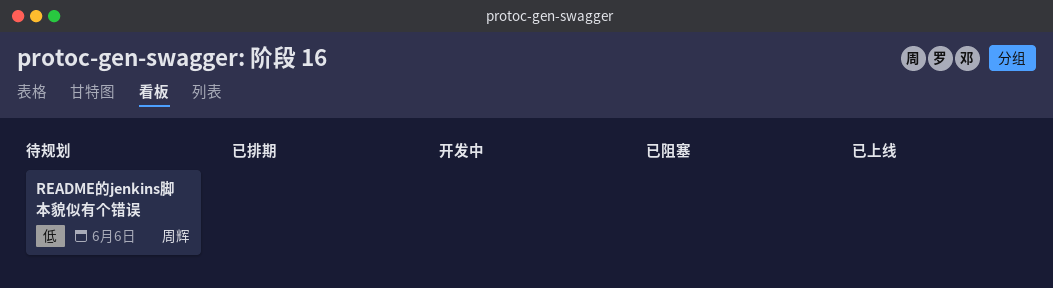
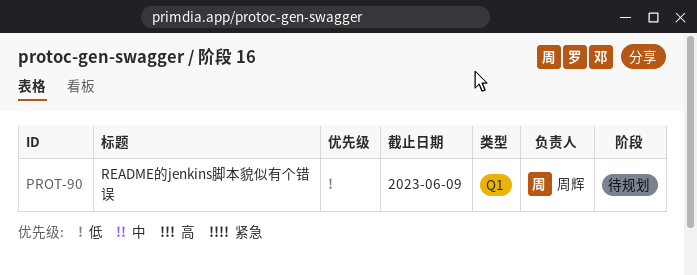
README的jenkins脚本貌似有个错误, due: Jun 6 -> Jun 9

